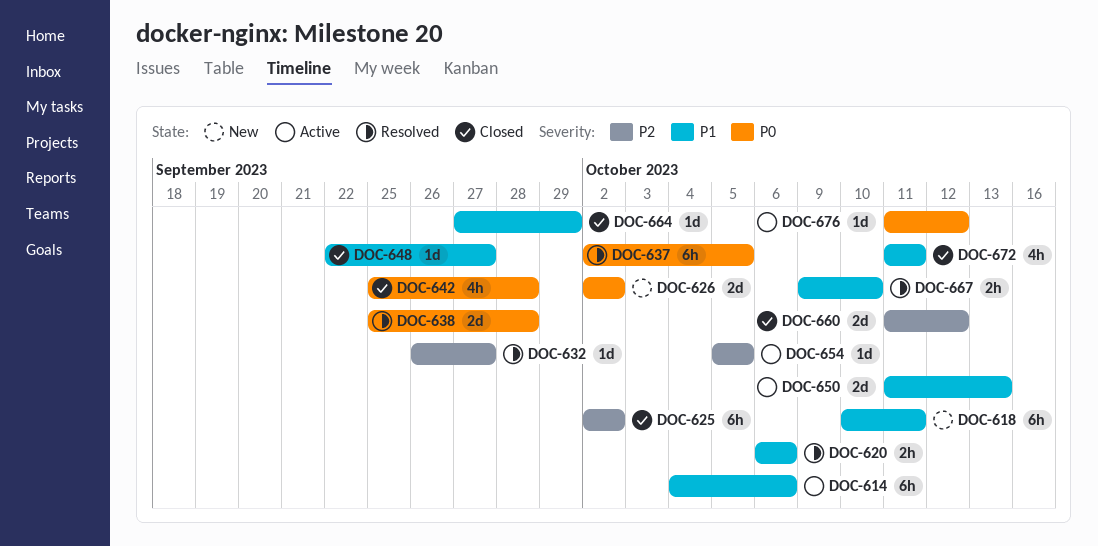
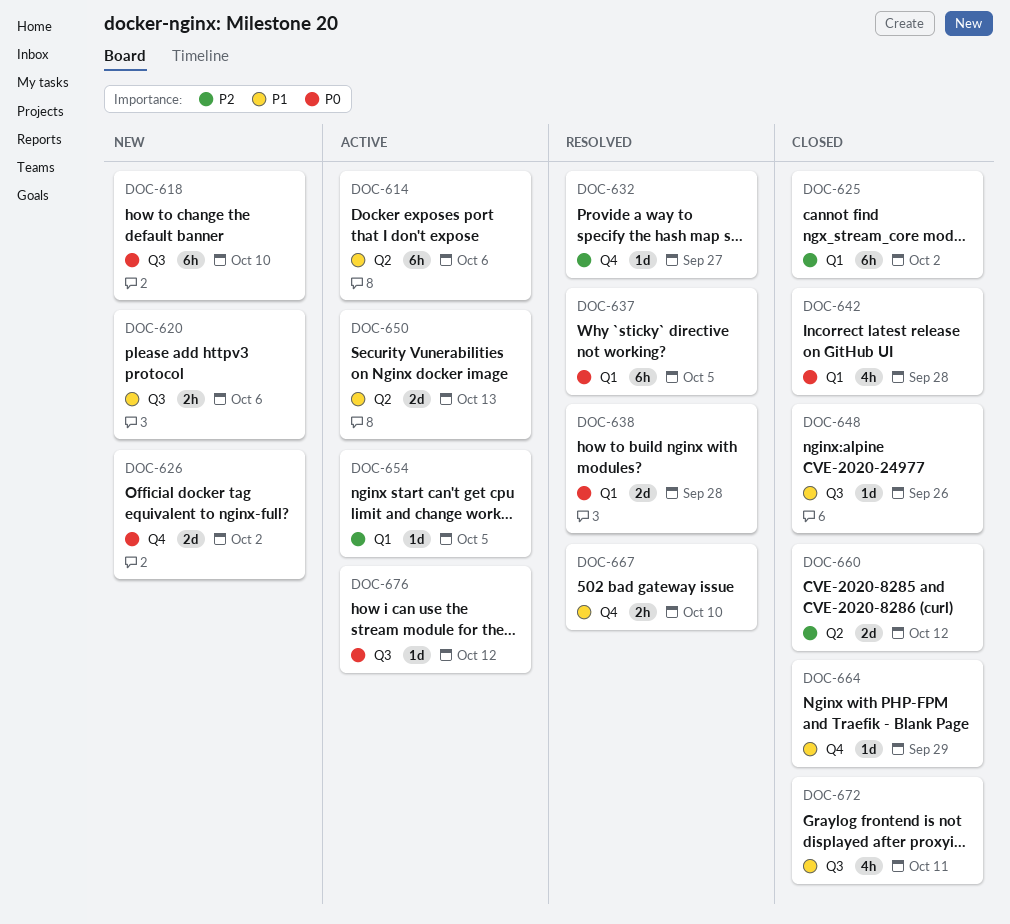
DOC-618, priority: P1 -> P0
DOC-618, due: Oct 11 -> Oct 10
DOC-620, status: Resolved -> New
DOC-648, due: Sep 27 -> Sep 26

